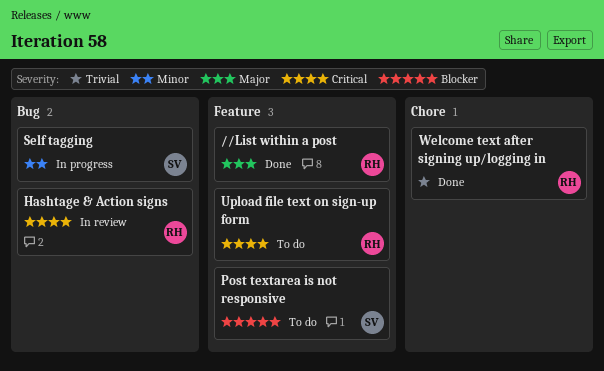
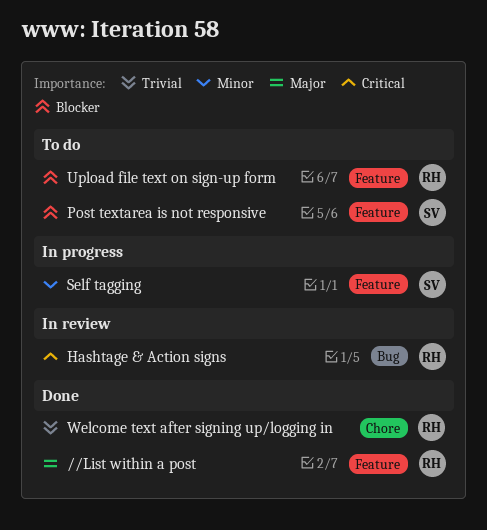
Self tagging, label: Bug -> Feature
Upload file text on sign-up form, priority: Critical -> Blocker

